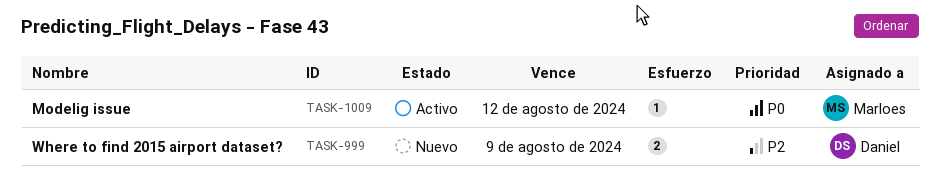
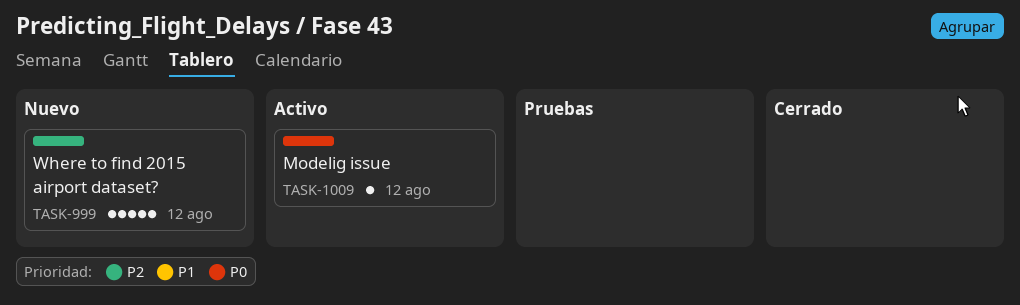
TASK-999, estimate: 2 -> 5
TASK-999, due: Aug 9 -> Aug 12

